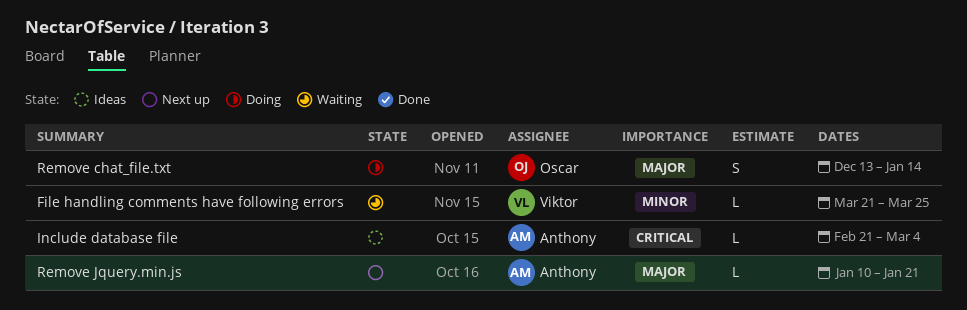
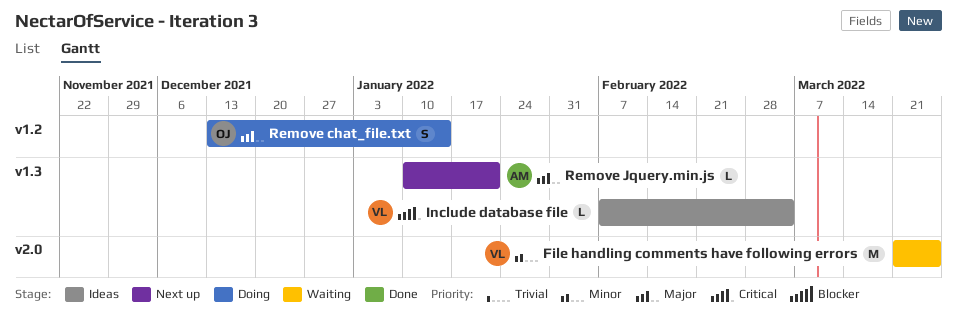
File handling comments have following errors, estimate: L -> M
Include database file, owner: Anthony -> Viktor
Include database file, start: Feb 21 -> Feb 7

